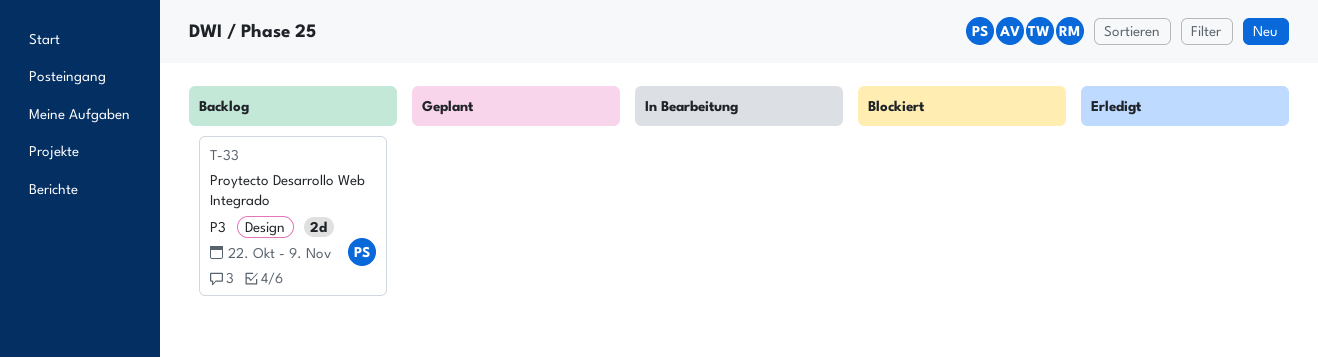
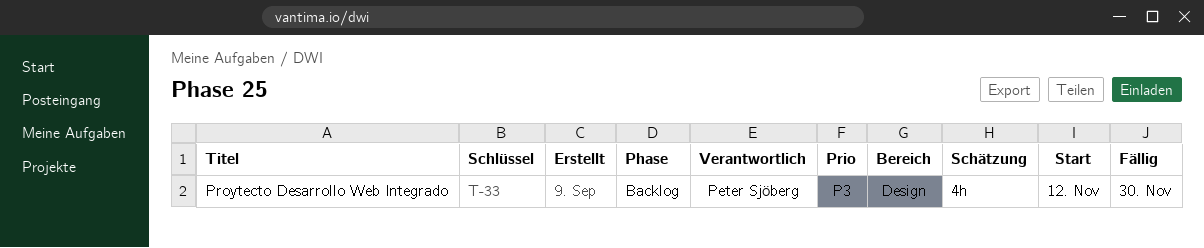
T-33, estimate: 2d -> 4h
T-33, start: Oct 22 -> Nov 12
T-33, due: Nov 9 -> Nov 30

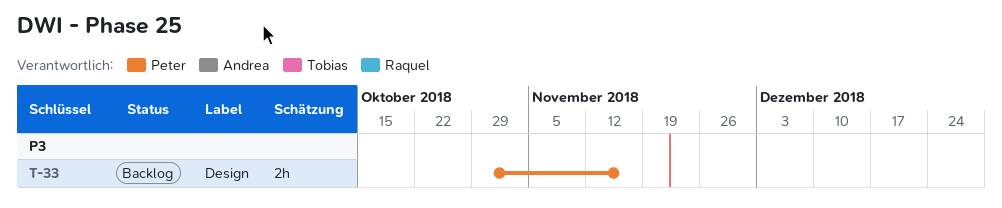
T-33, estimate: 4h -> 2h
T-33, start: Nov 12 -> Oct 29
T-33, due: Nov 30 -> Nov 16

